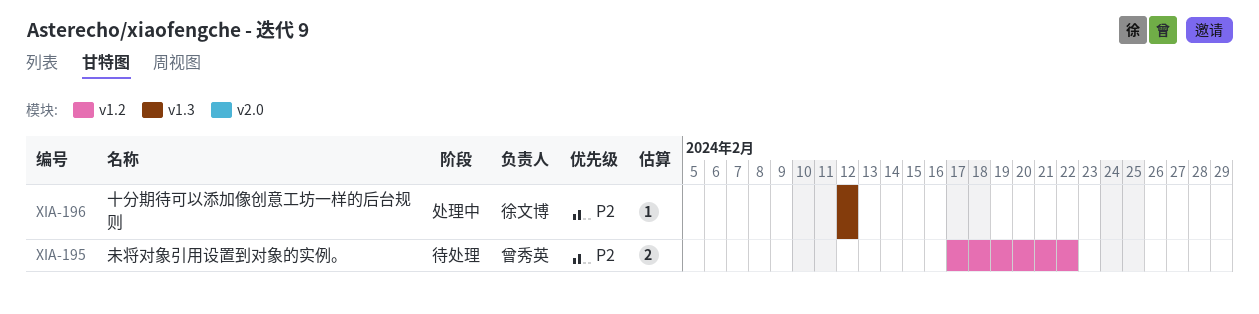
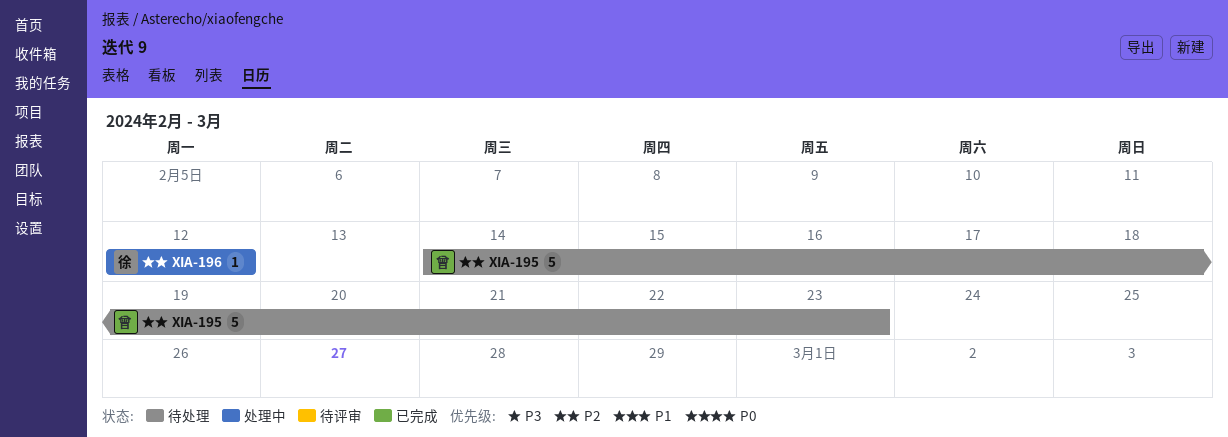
XIA-195, estimate: 2 -> 5
XIA-195, start: Feb 17 -> Feb 14
XIA-195, due: Feb 22 -> Feb 23

